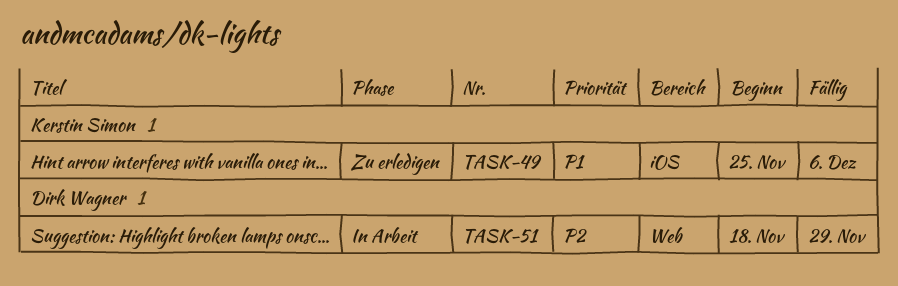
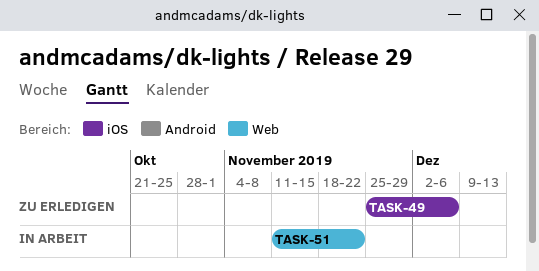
TASK-51, start: Nov 18 -> Nov 11
TASK-51, due: Nov 29 -> Nov 22

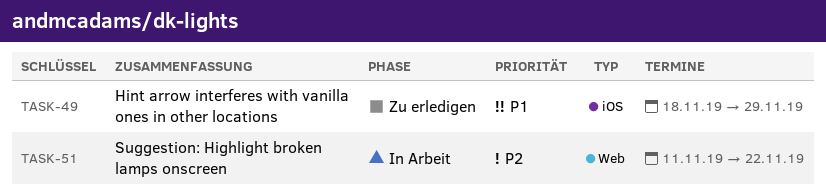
TASK-49, start: Nov 25 -> Nov 18
TASK-49, due: Dec 6 -> Nov 29

